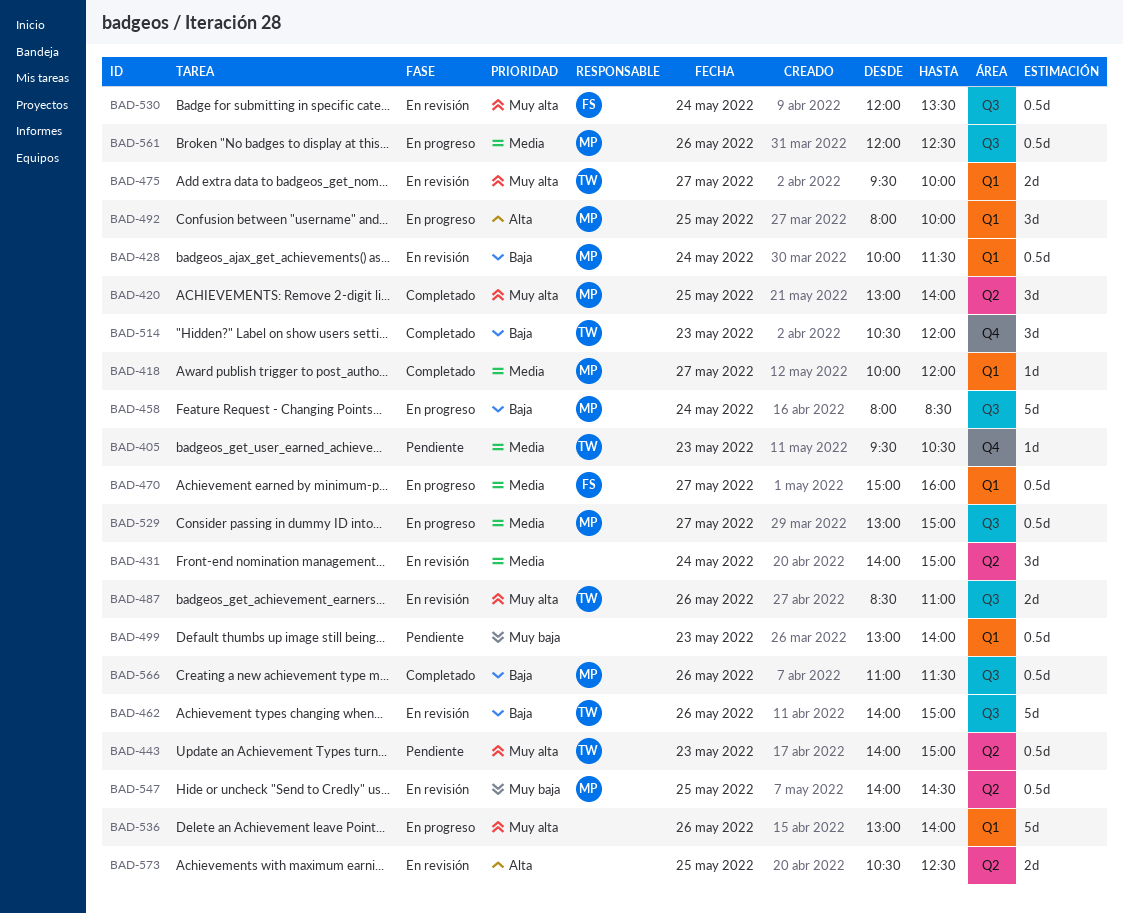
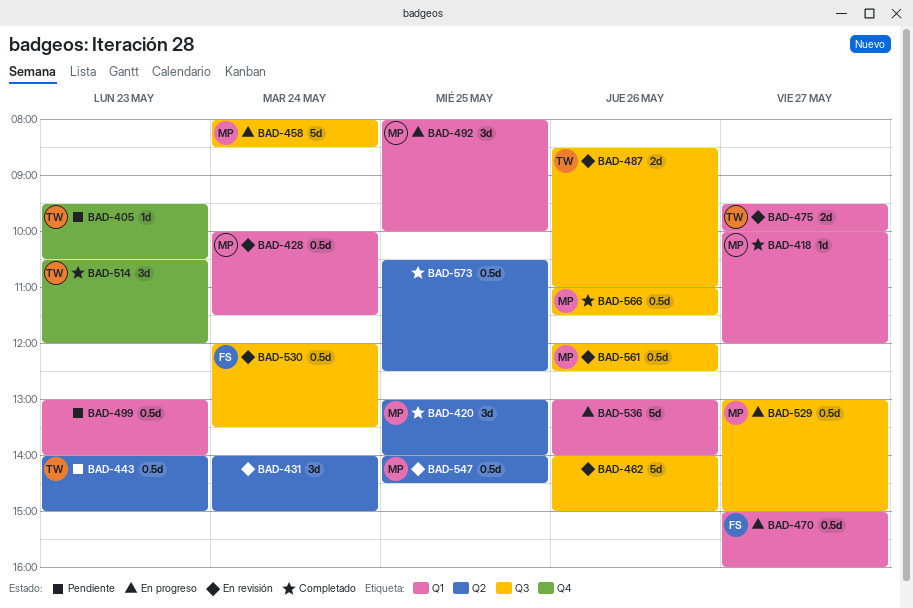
BAD-462, owner: TW -> none
BAD-561, status: En progreso -> En revisión
BAD-573, status: En revisión -> Completado
BAD-573, estimate: 2d -> 0.5d

